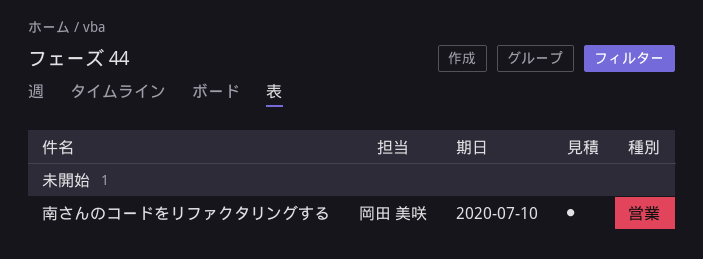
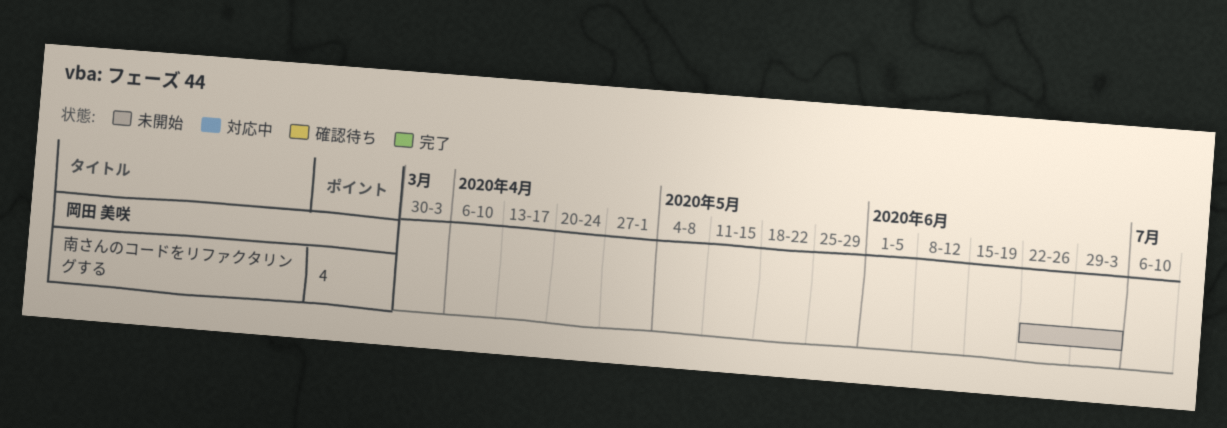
南さんのコードをリファクタリングする, estimate: 1 -> 4
南さんのコードをリファクタリングする, due: Jul 10 -> Jul 3

